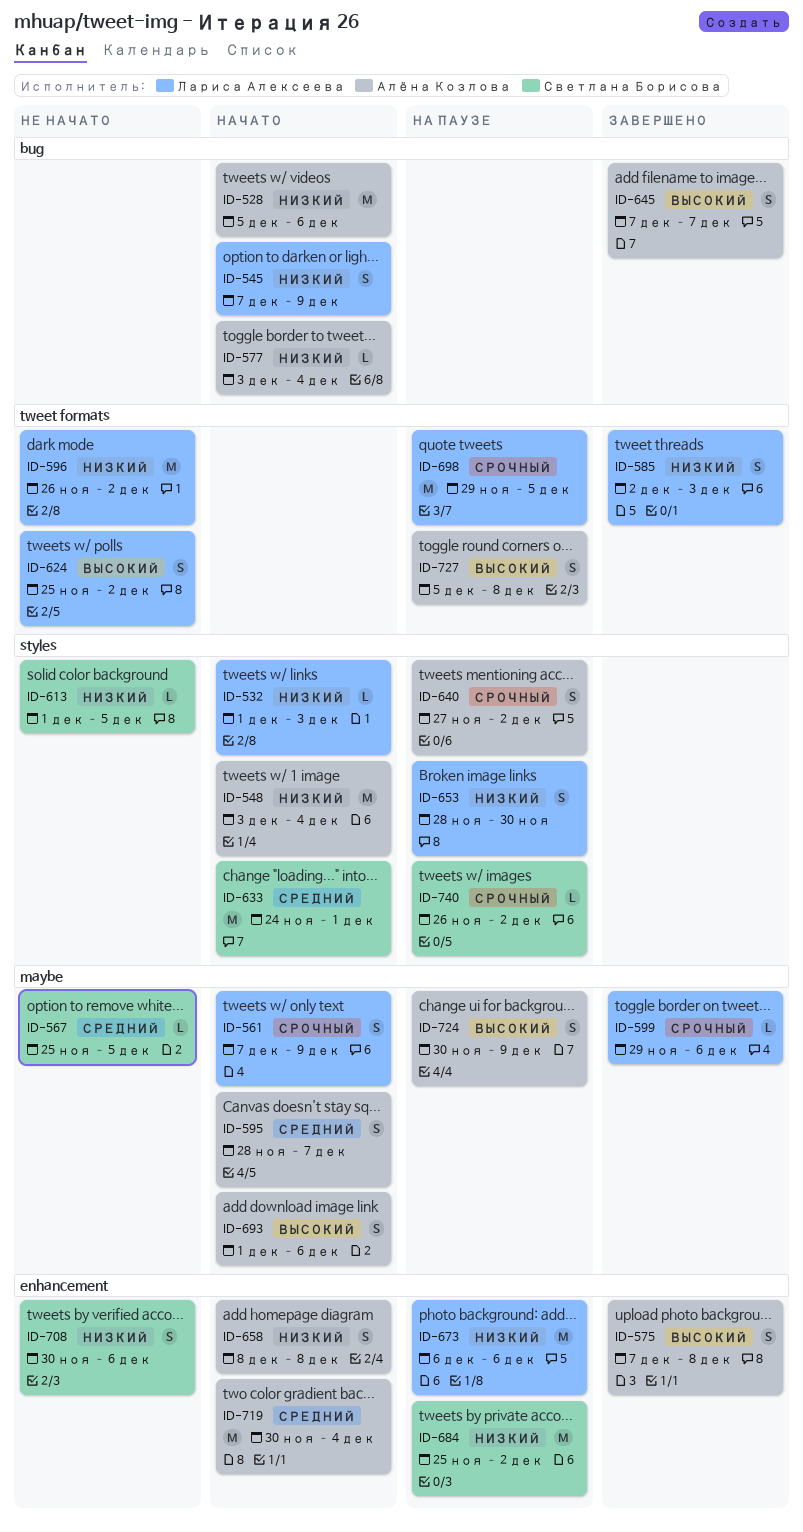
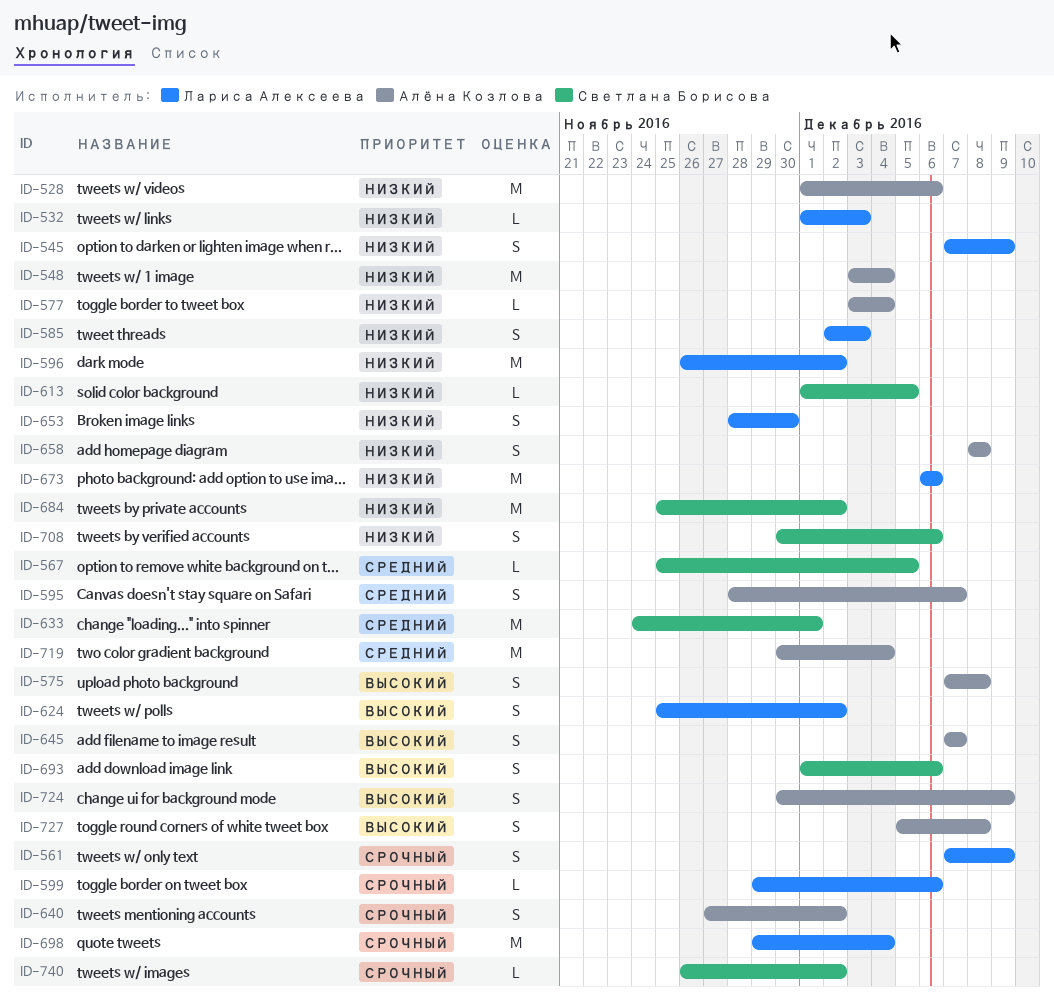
ID-528, start: Dec 5 -> Dec 1
ID-693, owner: Алёна Козлова -> Светлана Борисова
ID-698, due: Dec 5 -> Dec 4

